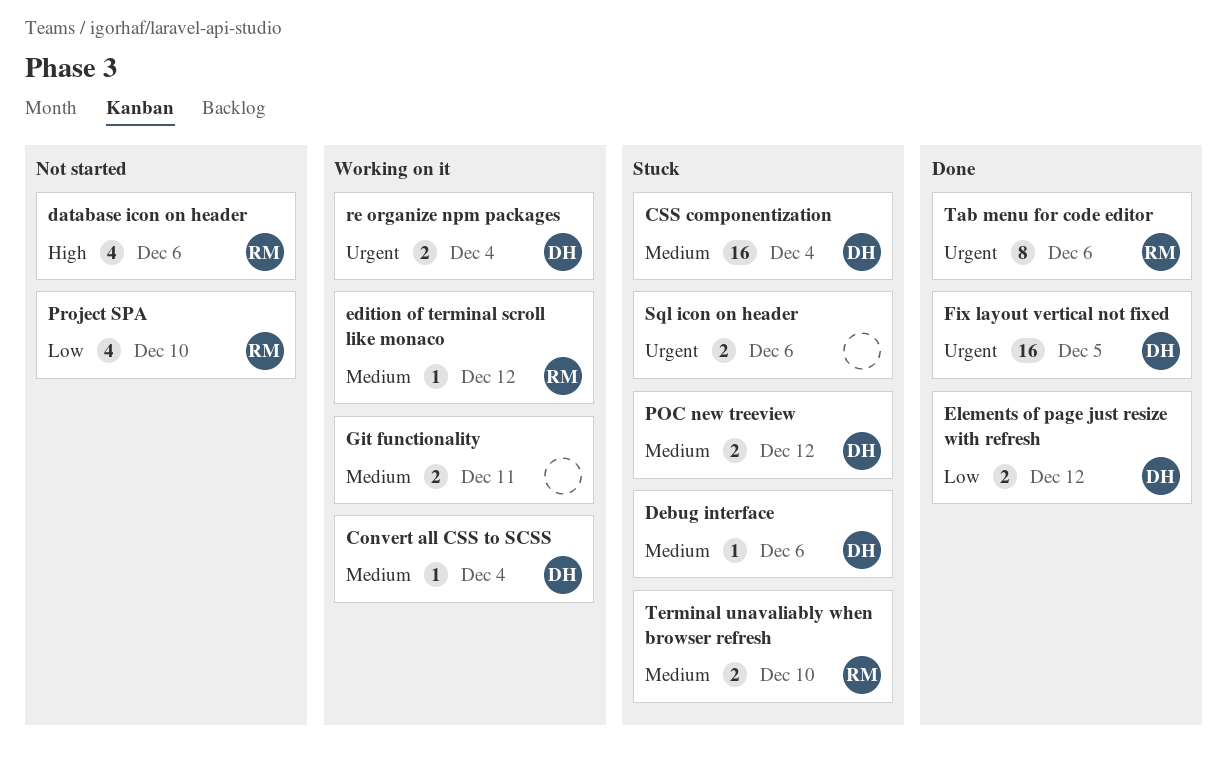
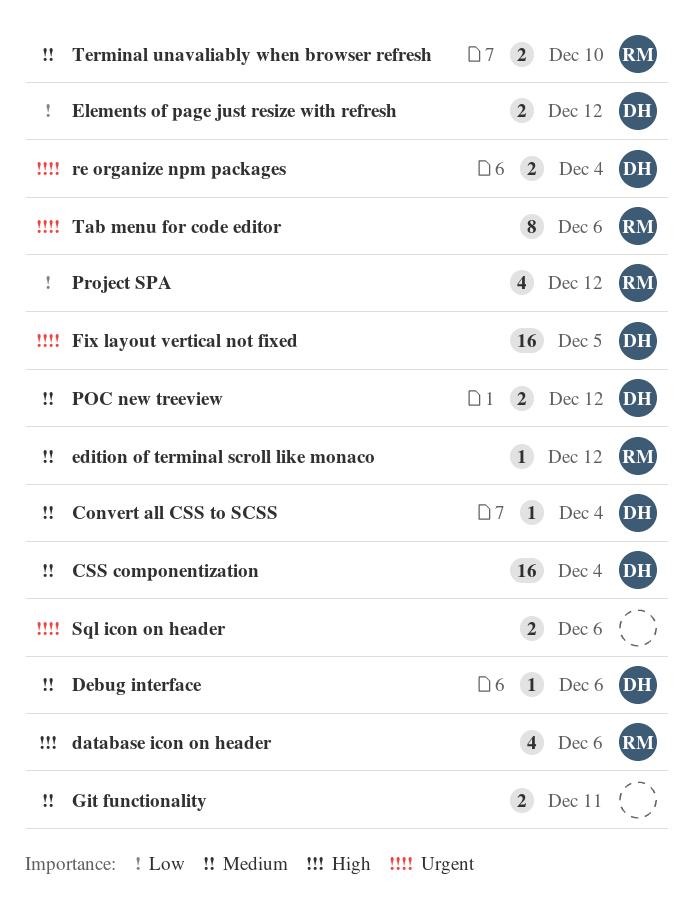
Project SPA, due: Dec 10 -> Dec 12

